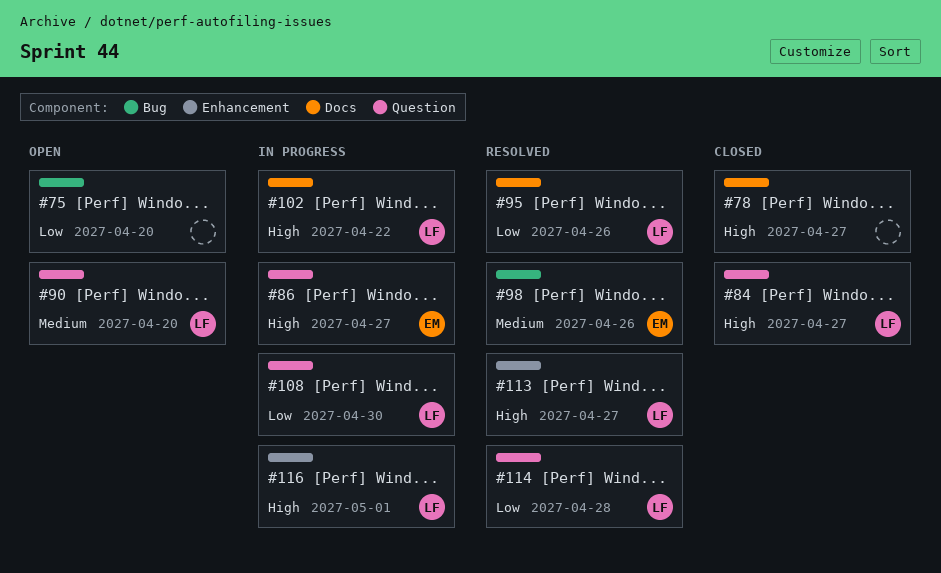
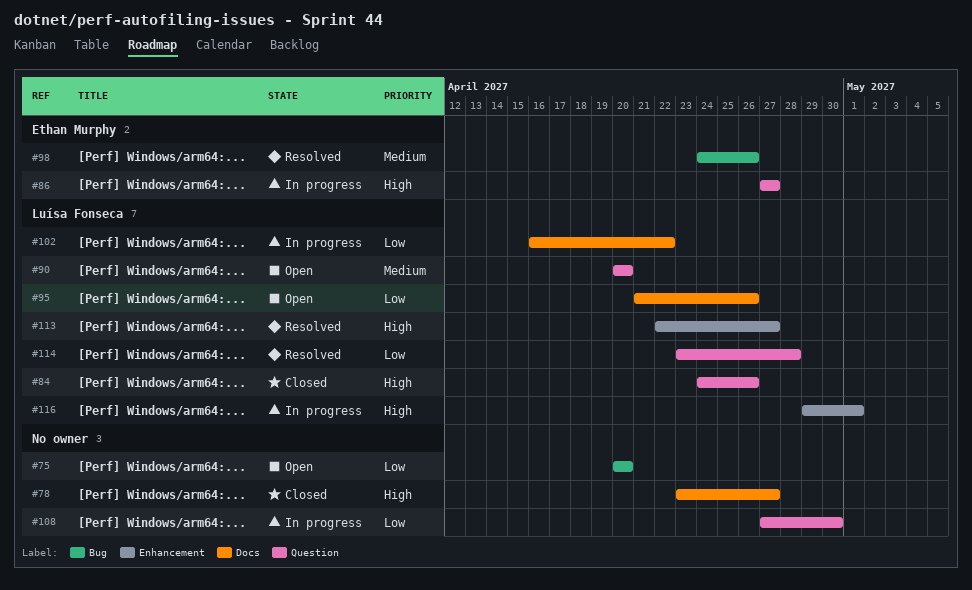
#84, due: Apr 27 -> Apr 26
#95, status: Resolved -> Open
#102, priority: High -> Low
#108, owner: Luísa Fonseca -> none

